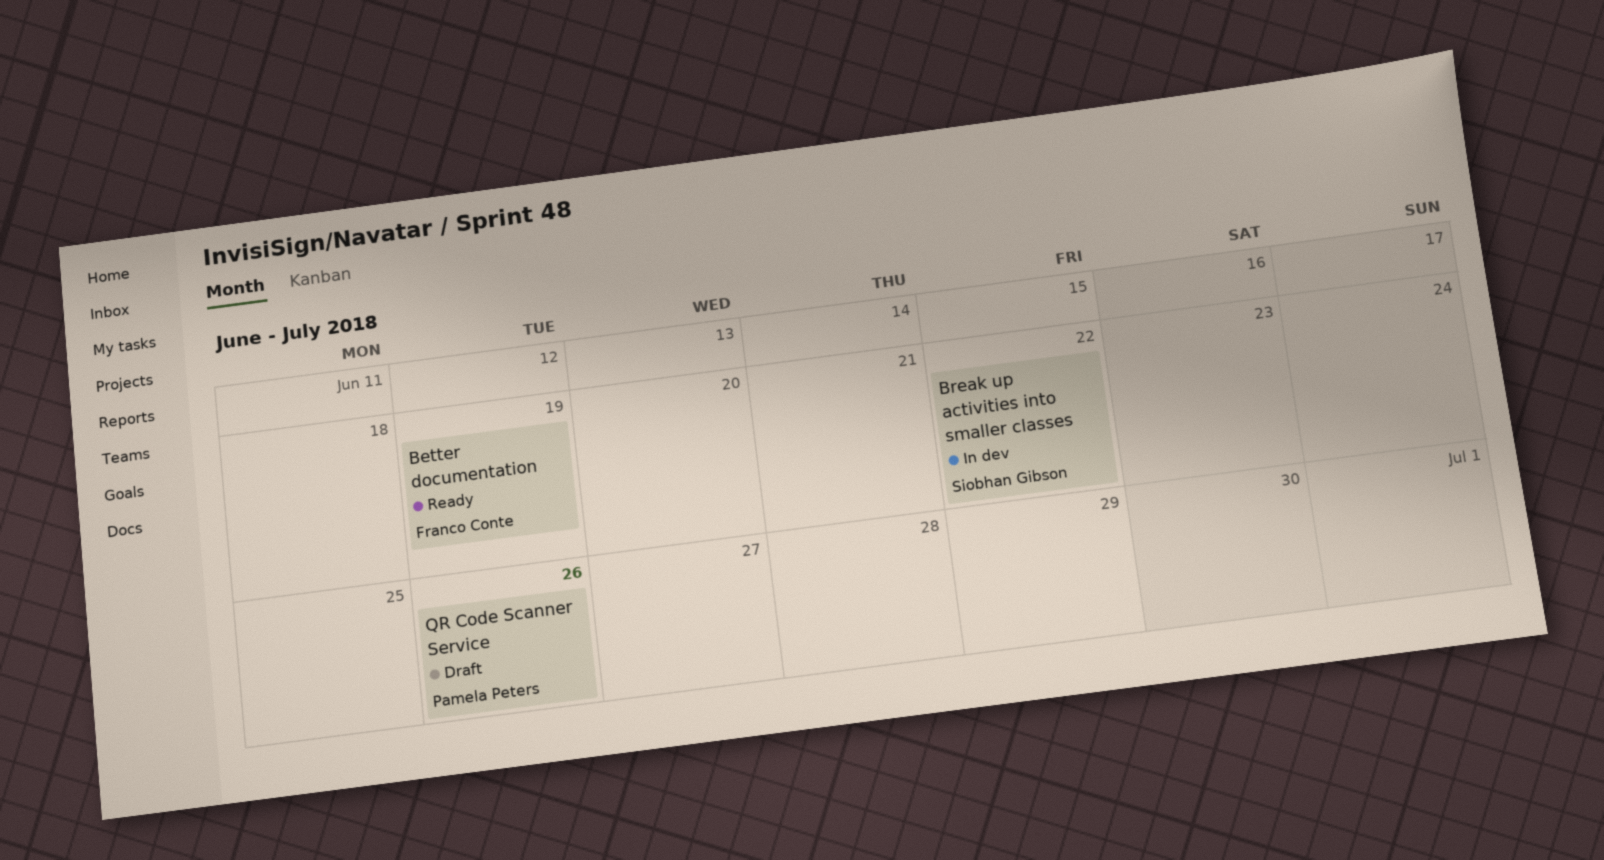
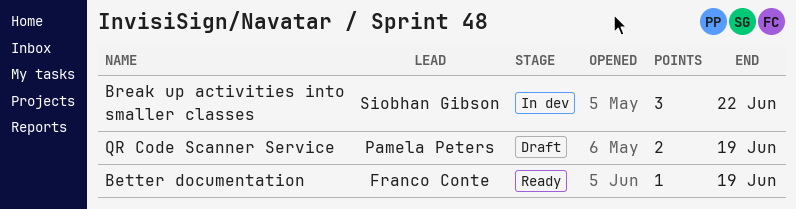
QR Code Scanner Service, due: Jun 26 -> Jun 19

